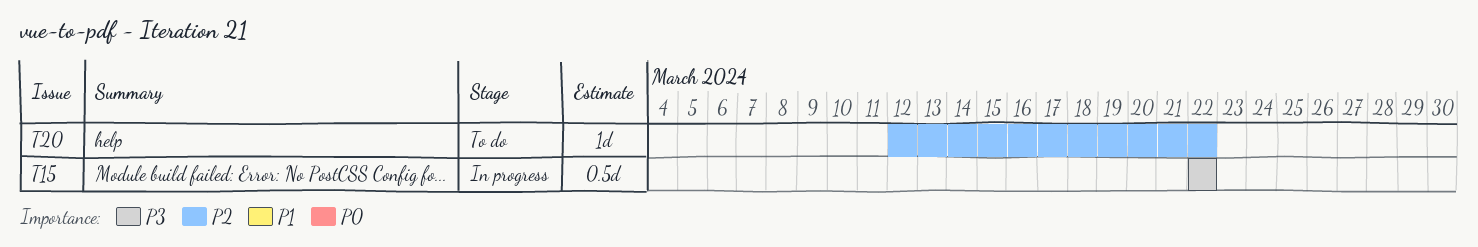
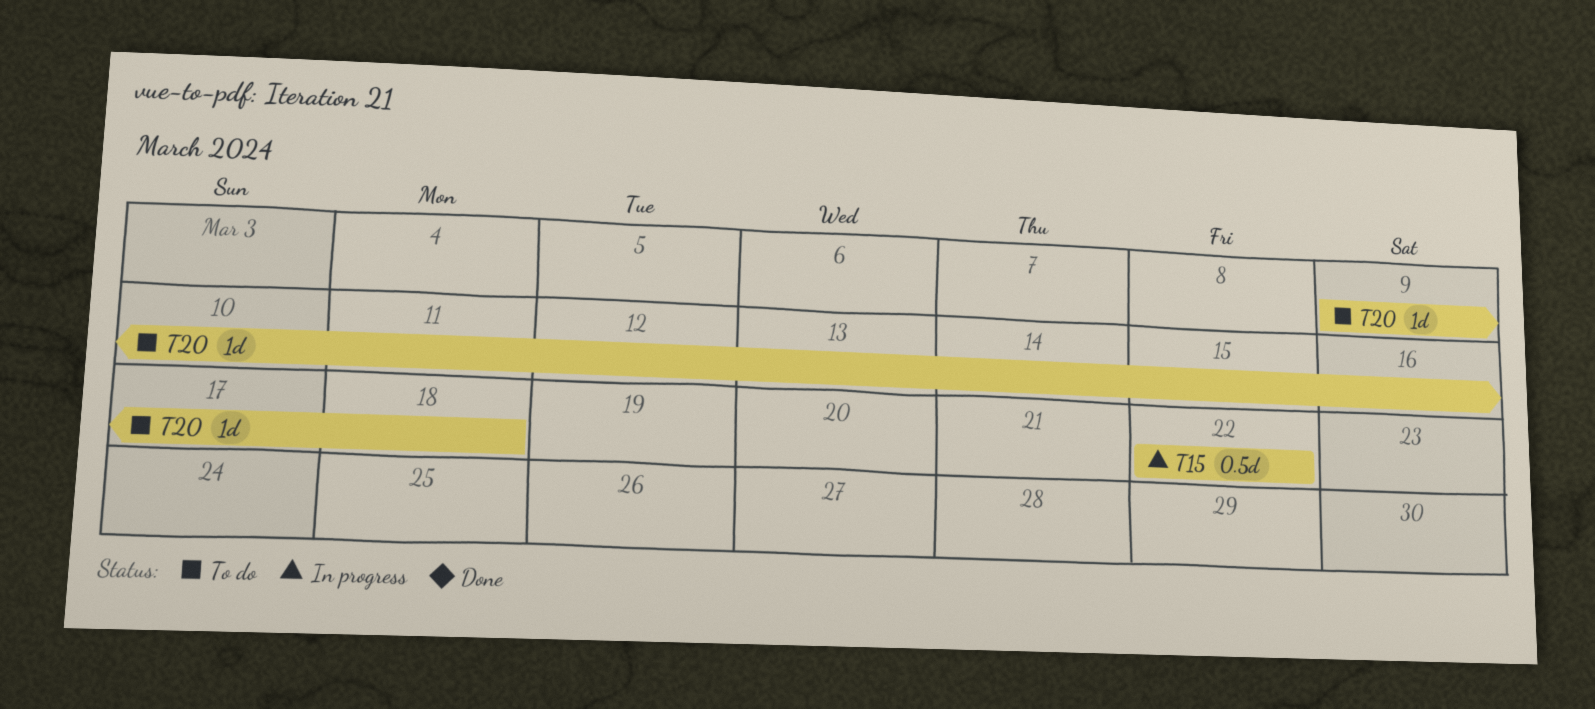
T20, start: Mar 12 -> Mar 9
T20, due: Mar 22 -> Mar 18

